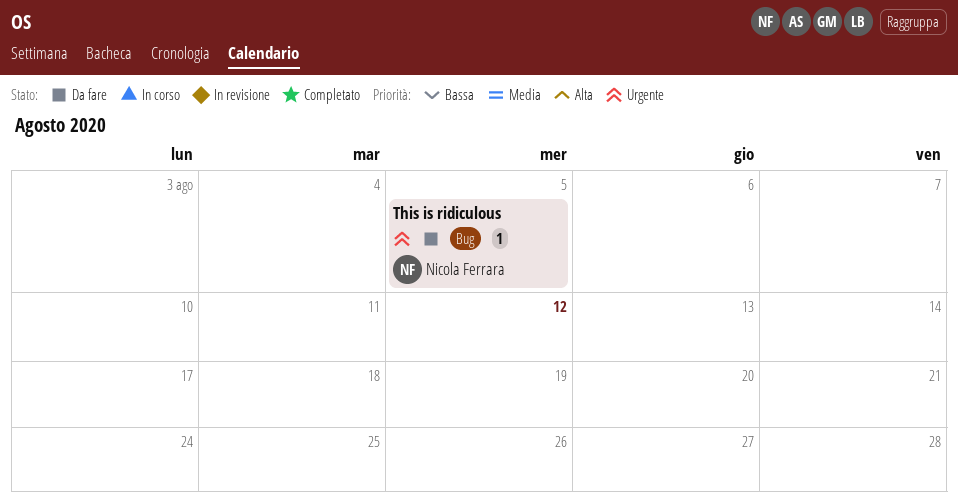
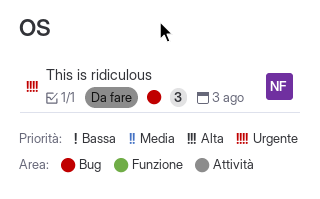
This is ridiculous, estimate: 1 -> 3
This is ridiculous, due: Aug 5 -> Aug 3

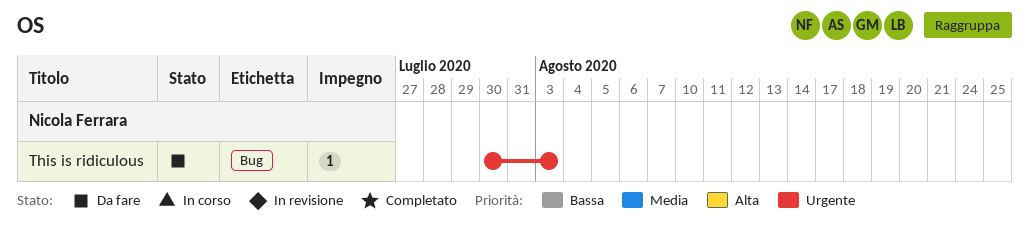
This is ridiculous, estimate: 3 -> 1

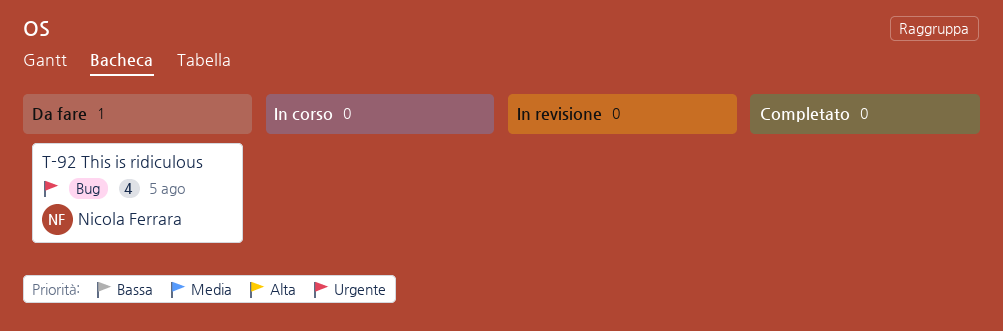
This is ridiculous, estimate: 1 -> 4
This is ridiculous, due: Aug 3 -> Aug 5

